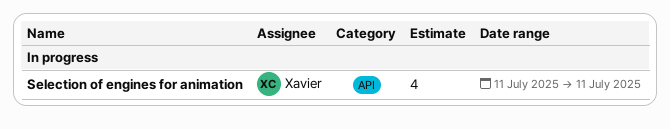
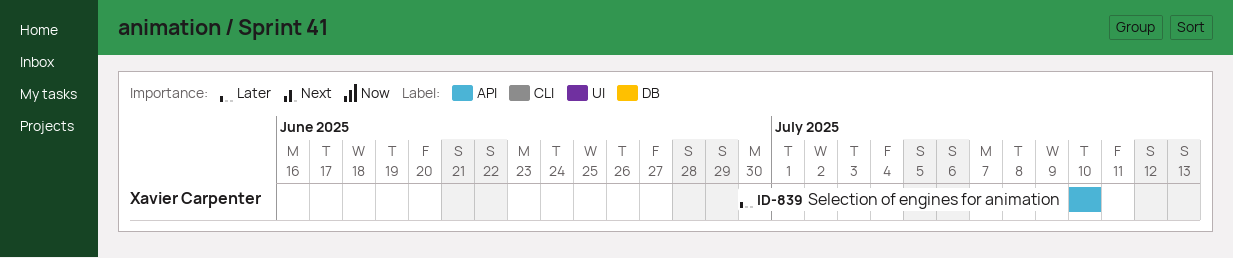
Selection of engines for animation, start: Jul 11 -> Jul 10
Selection of engines for animation, due: Jul 11 -> Jul 10

